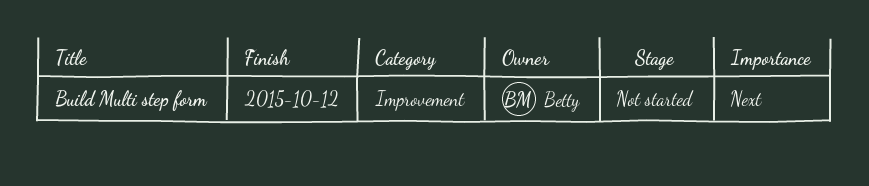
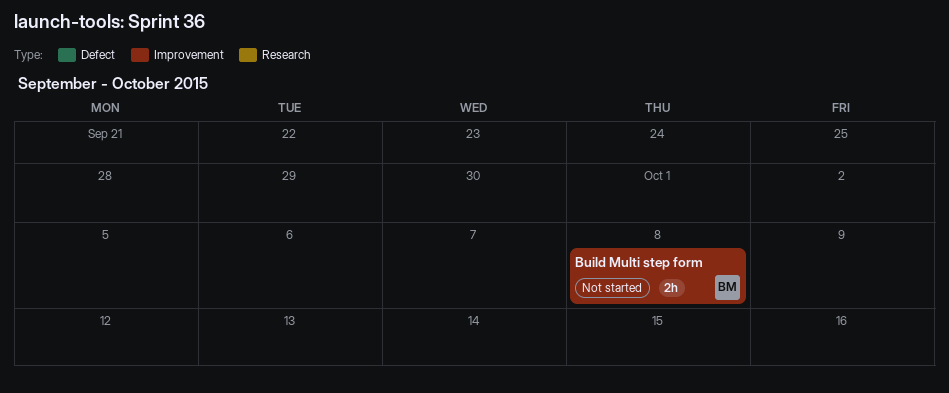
Build Multi step form, due: Oct 12 -> Oct 8

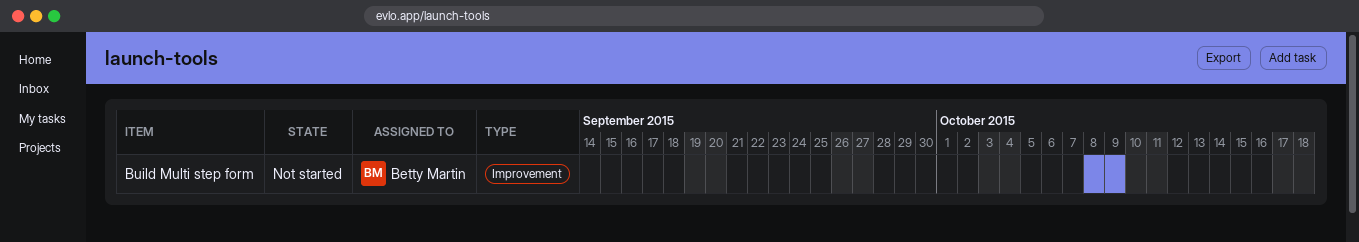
Build Multi step form, due: Oct 8 -> Oct 9

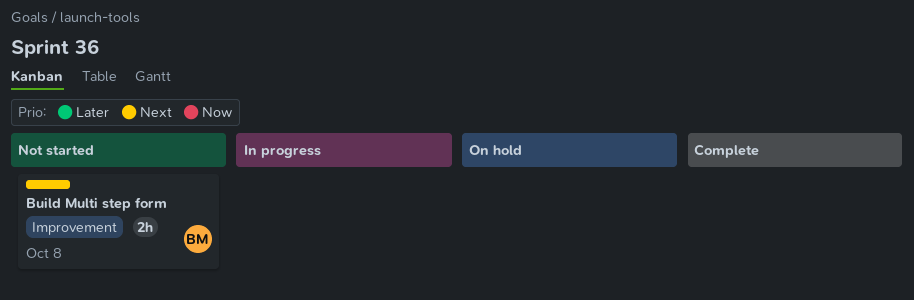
Build Multi step form, due: Oct 9 -> Oct 8

